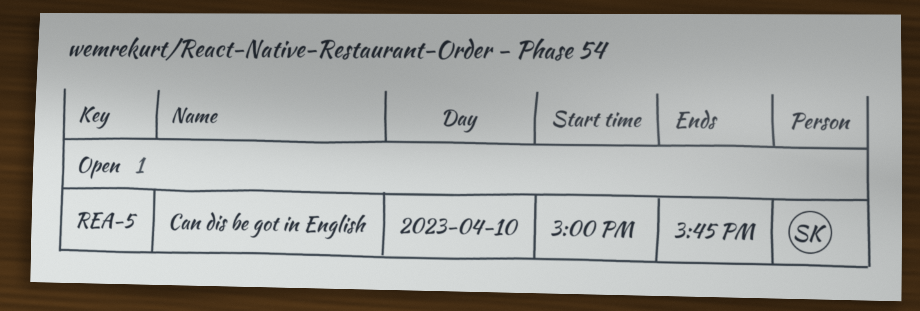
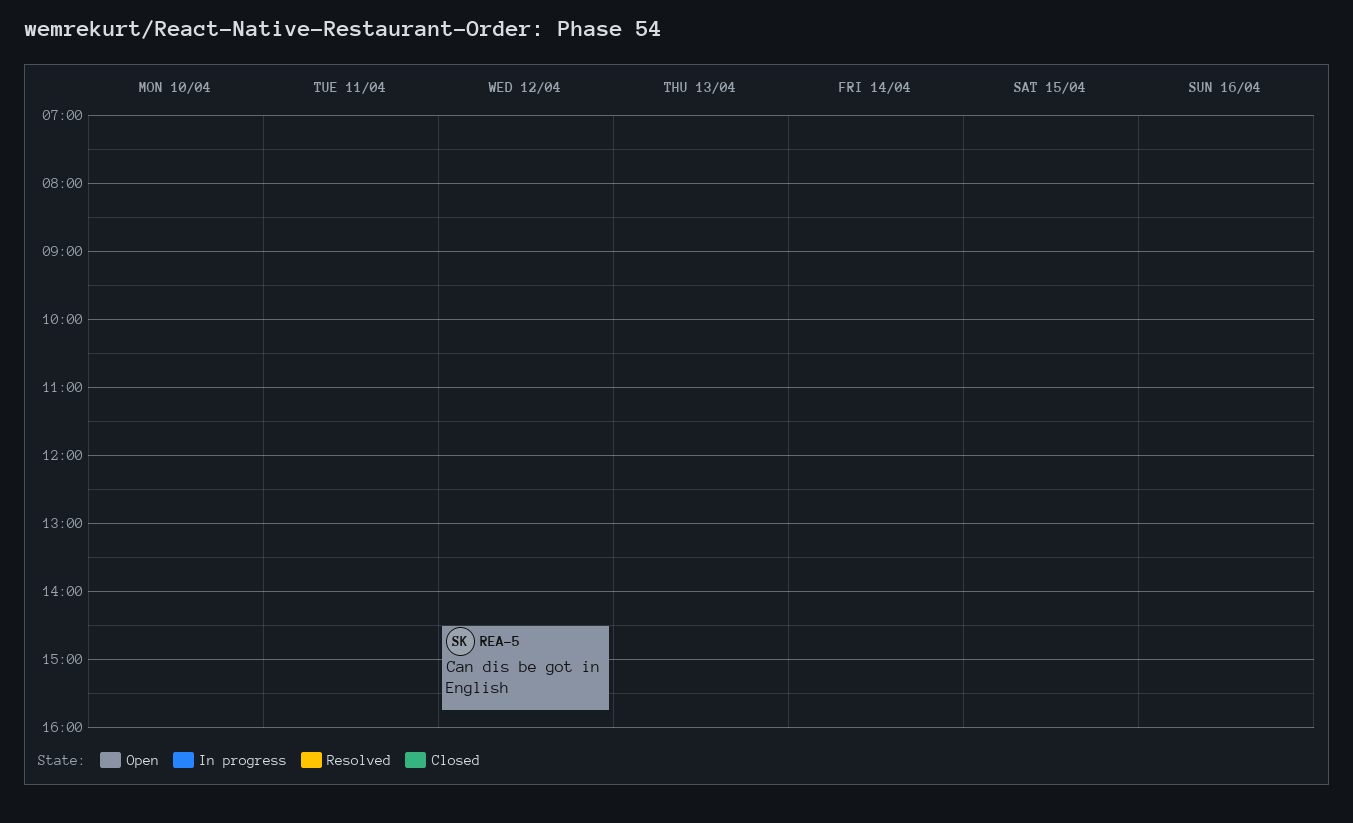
REA-5, day: Apr 10 -> Apr 12
REA-5, begins: 15:00 -> 14:30

